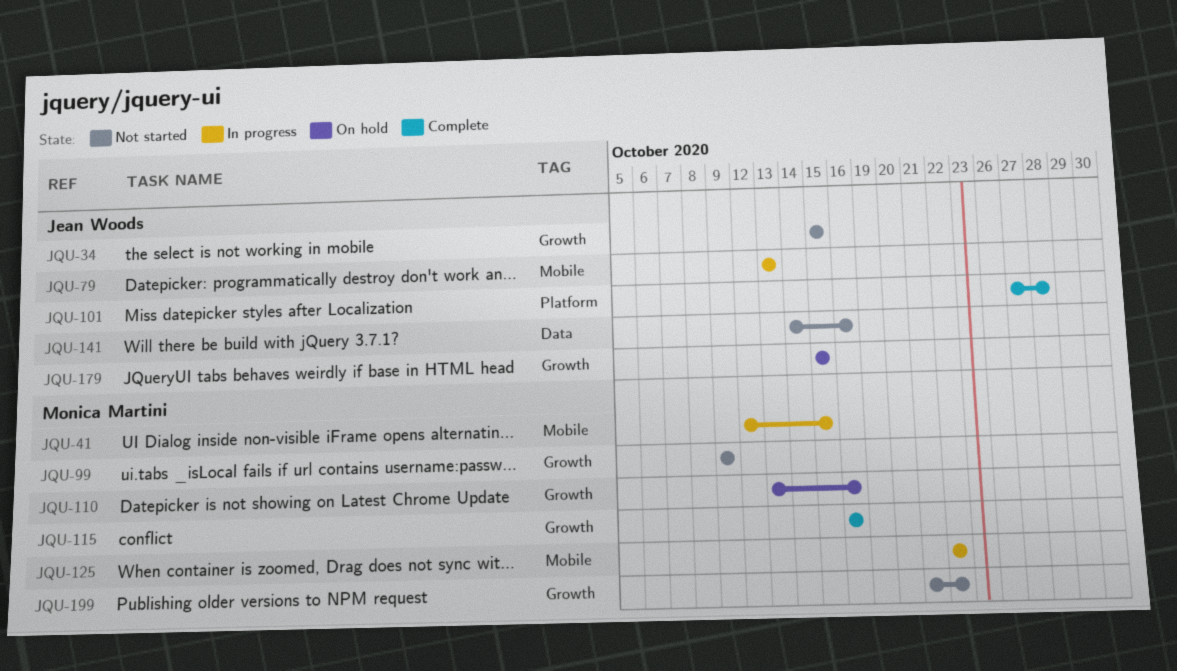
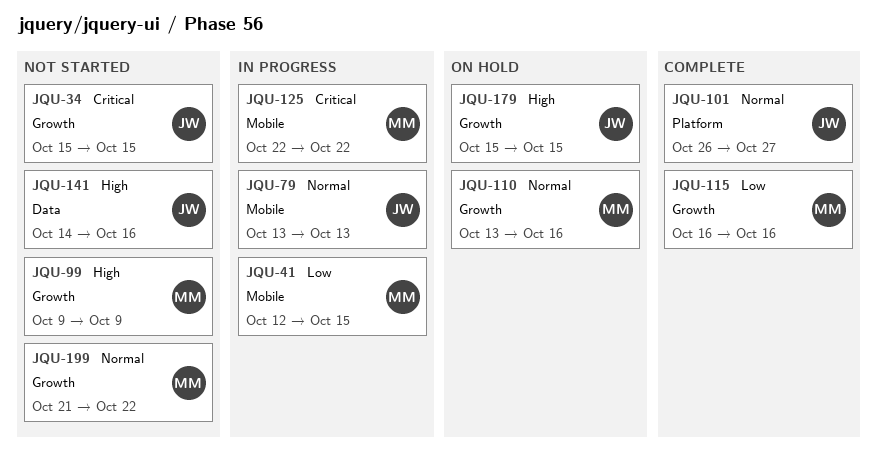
JQU-101, start: Oct 27 -> Oct 26
JQU-101, due: Oct 28 -> Oct 27

